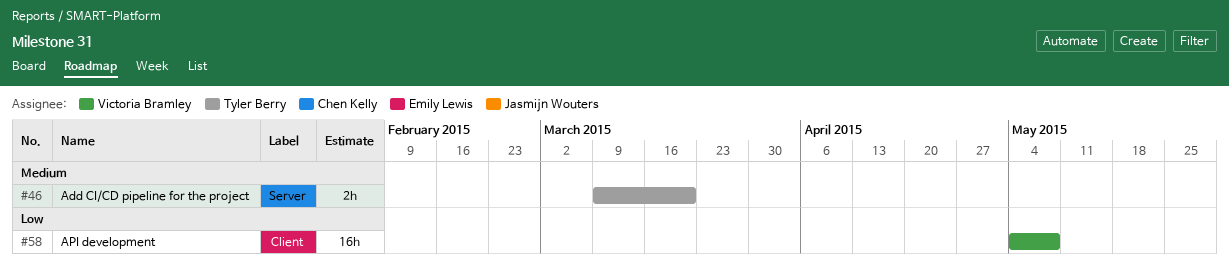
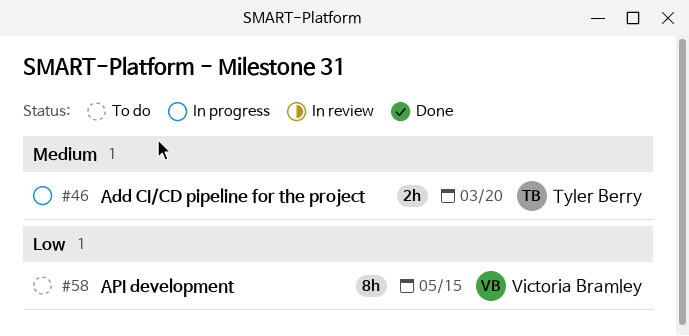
#58, estimate: 16h -> 8h
#58, due: May 8 -> May 15

